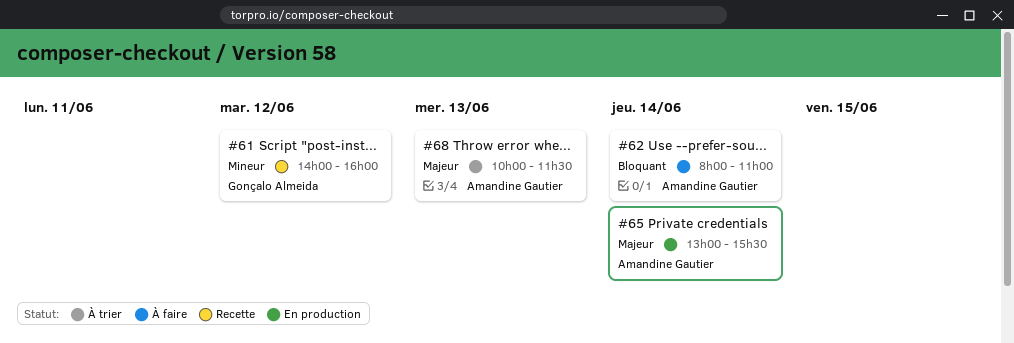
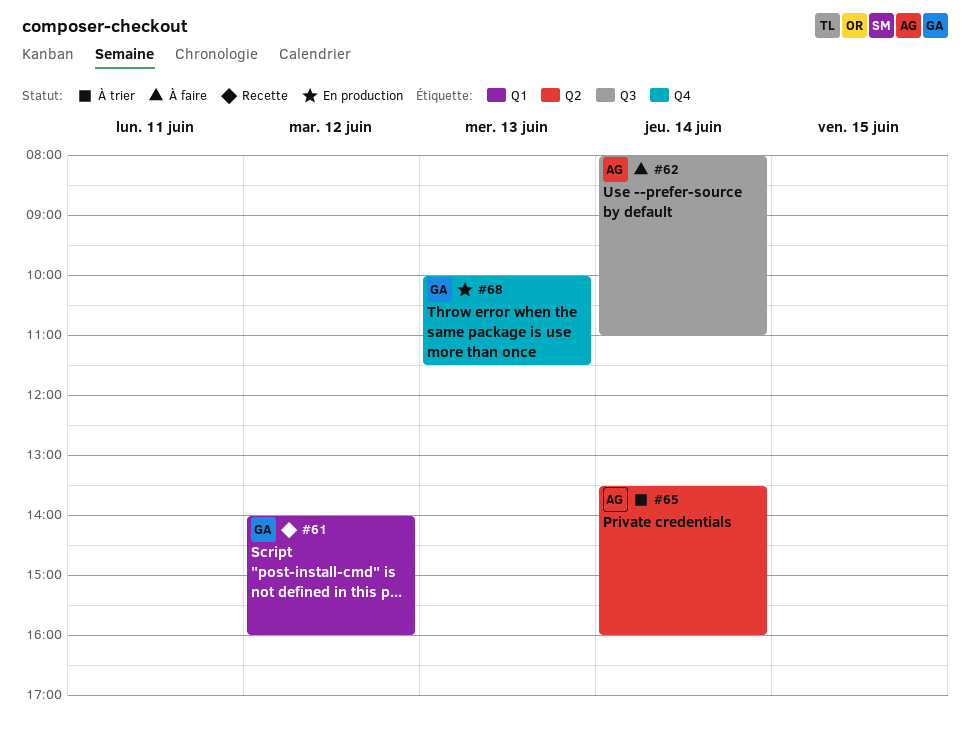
#65, status: En production -> À trier
#65, begins: 13:00 -> 13:30
#65, ends: 15:30 -> 16:00
#68, status: À trier -> En production
#68, owner: Amandine Gautier -> Gonçalo Almeida

